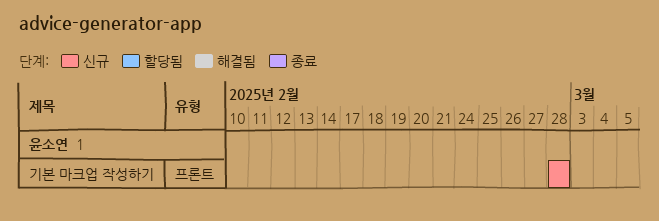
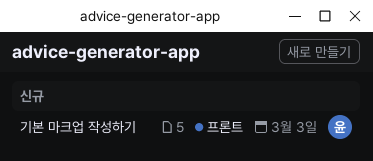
기본 마크업 작성하기, due: Feb 28 -> Mar 3

